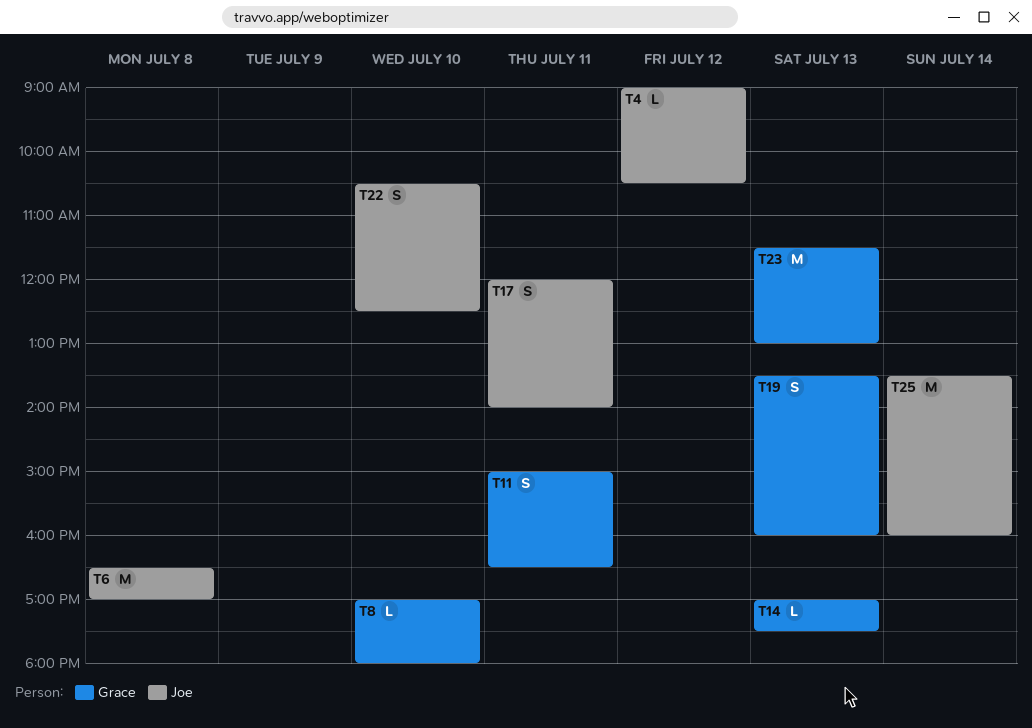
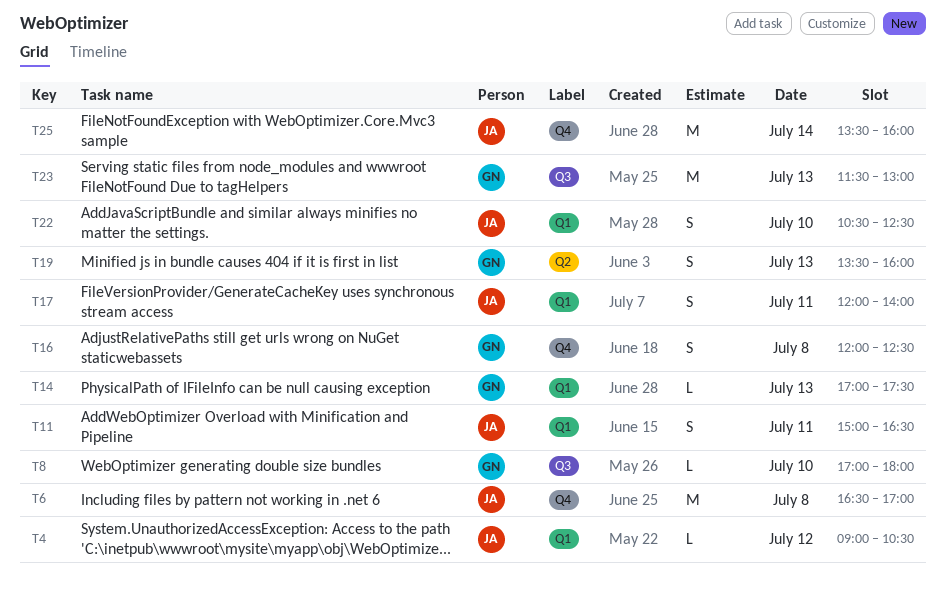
T11, owner: Grace -> Joe
T16: none -> present

